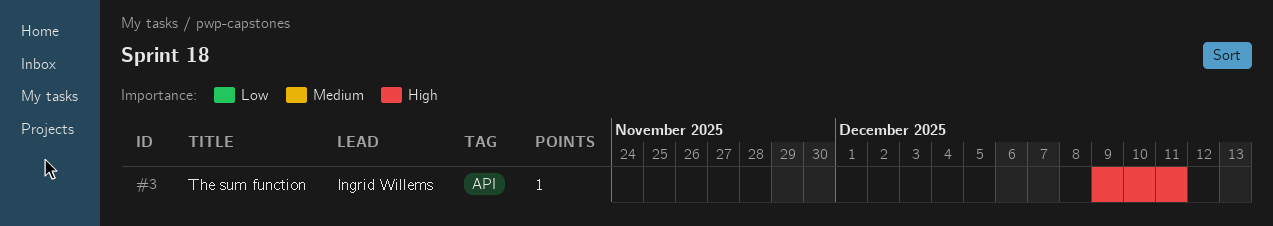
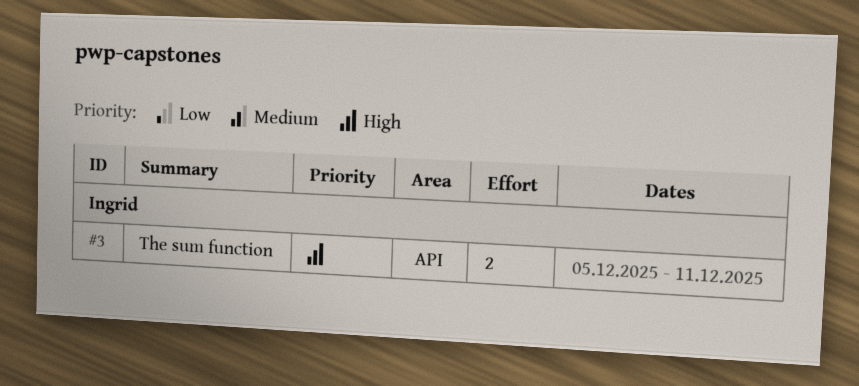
#3, estimate: 1 -> 2
#3, start: Dec 9 -> Dec 5

